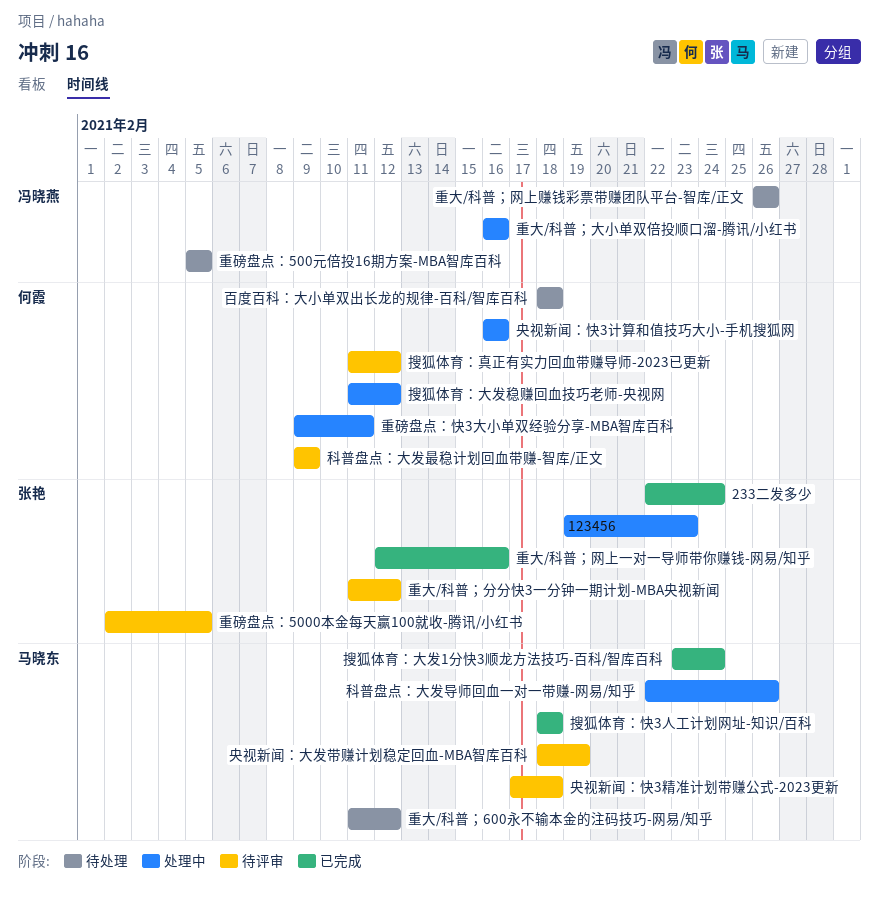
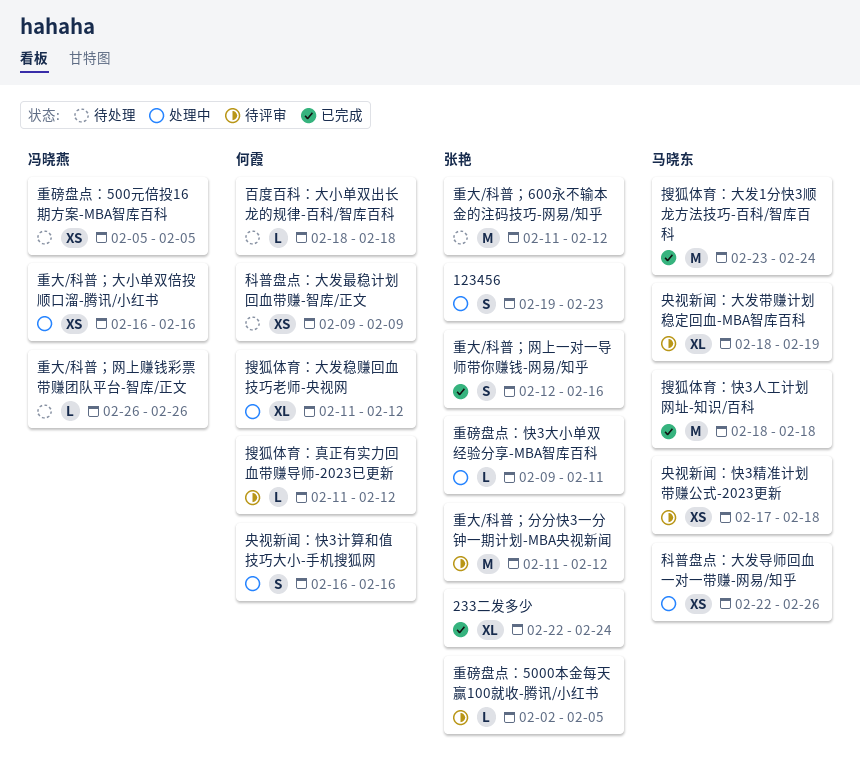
科普盘点：大发最稳计划回血带赚-智库/正文, status: 待评审 -> 待处理
重大/科普；600永不输本金的注码技巧-网易/知乎, owner: 马晓东 -> 张艳
重磅盘点：快3大小单双经验分享-MBA智库百科, owner: 何霞 -> 张艳

